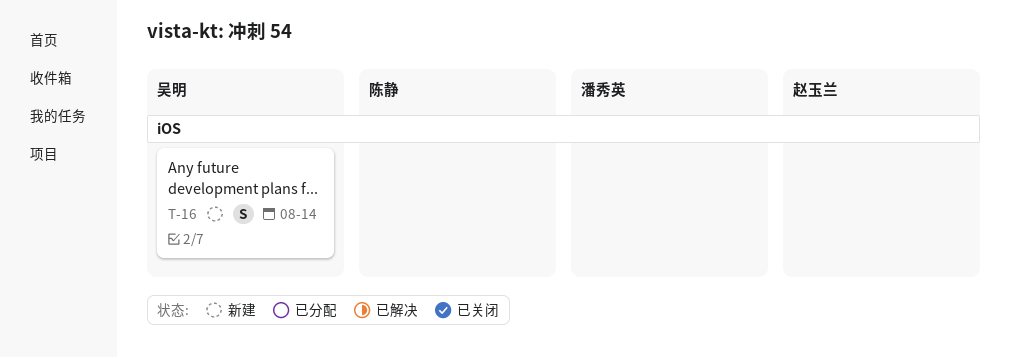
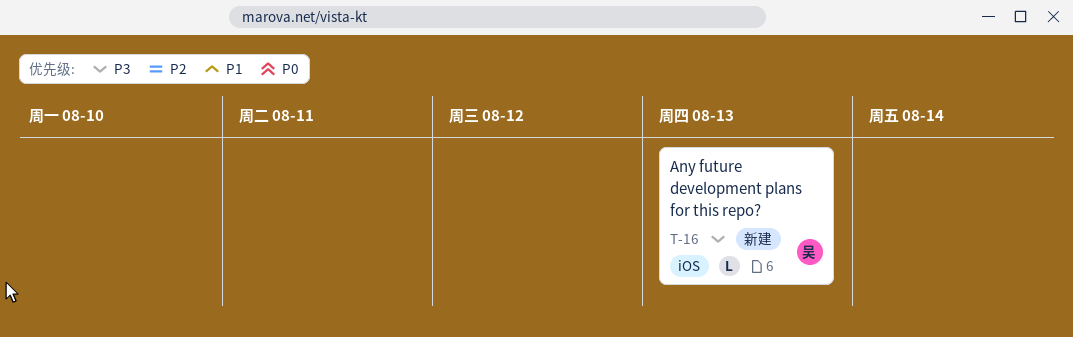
T-16, estimate: S -> L
T-16, due: Aug 14 -> Aug 13

